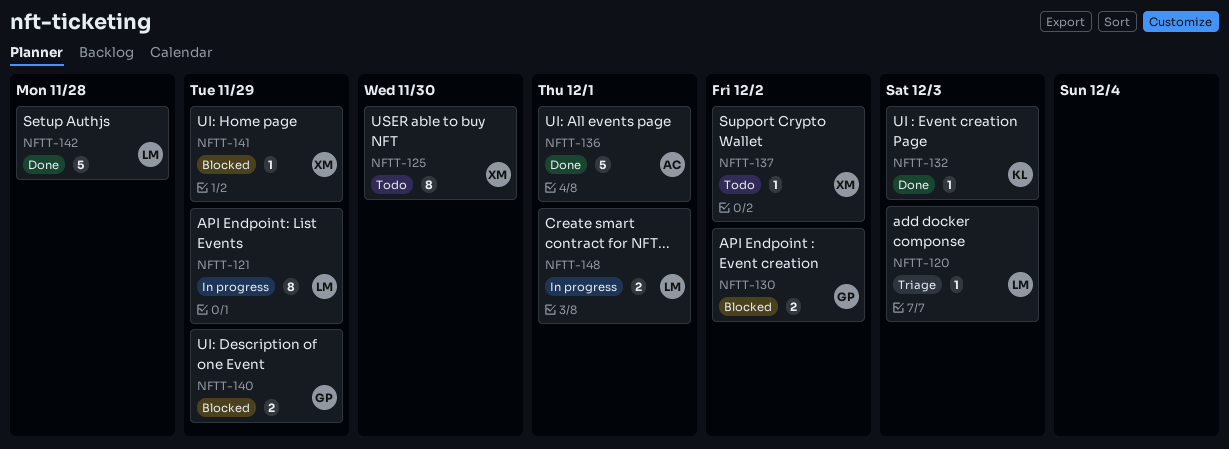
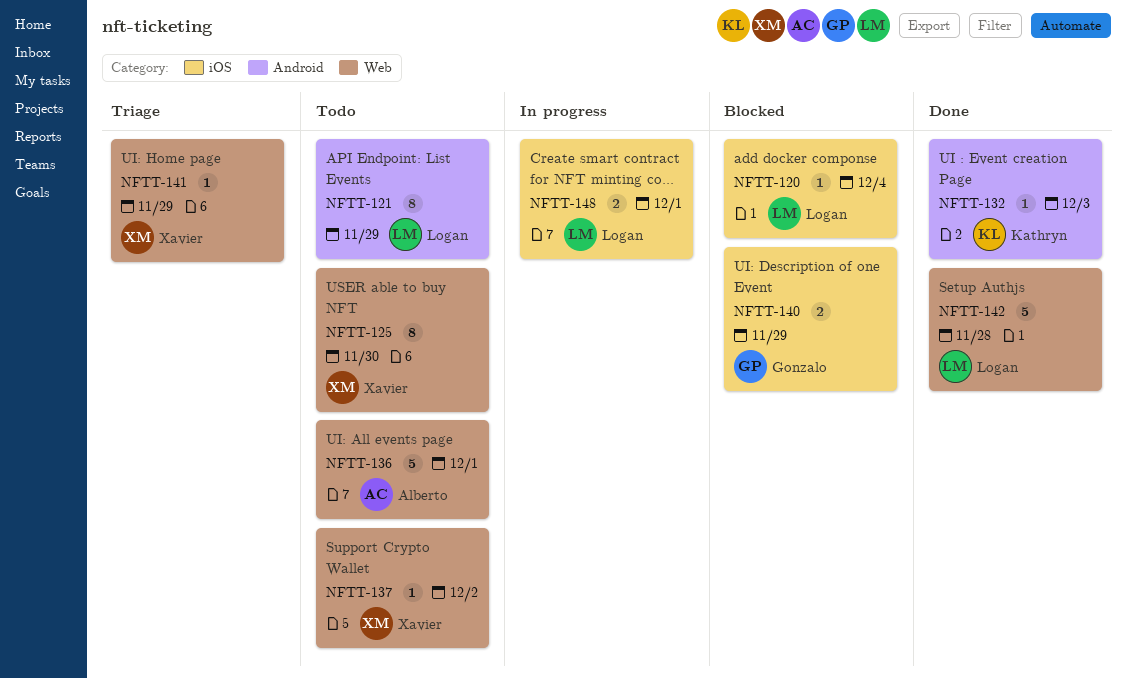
NFTT-120, status: Triage -> Blocked
NFTT-120, due: Dec 3 -> Dec 4
NFTT-121, status: In progress -> Todo
NFTT-130: present -> none
NFTT-136, status: Done -> Todo
NFTT-141, status: Blocked -> Triage

